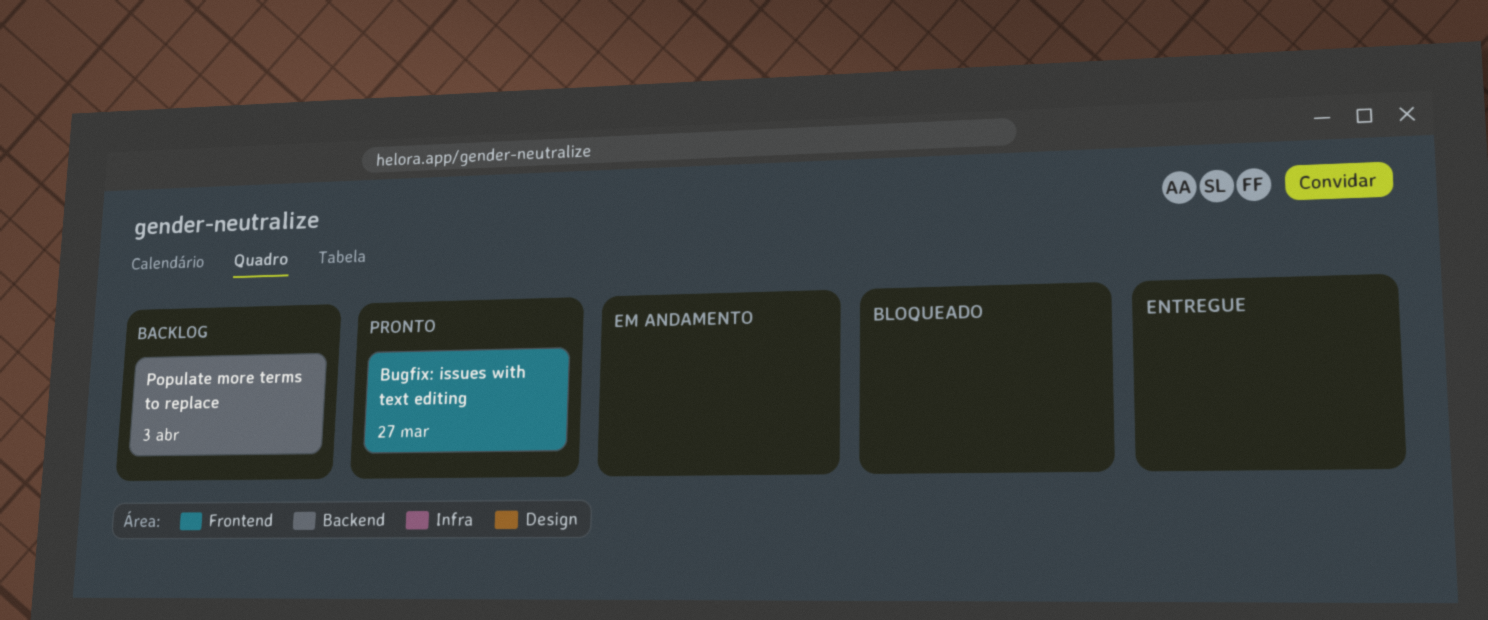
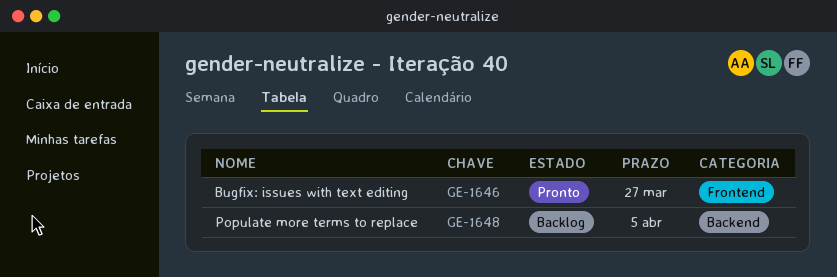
Populate more terms to replace, due: Apr 3 -> Apr 5

